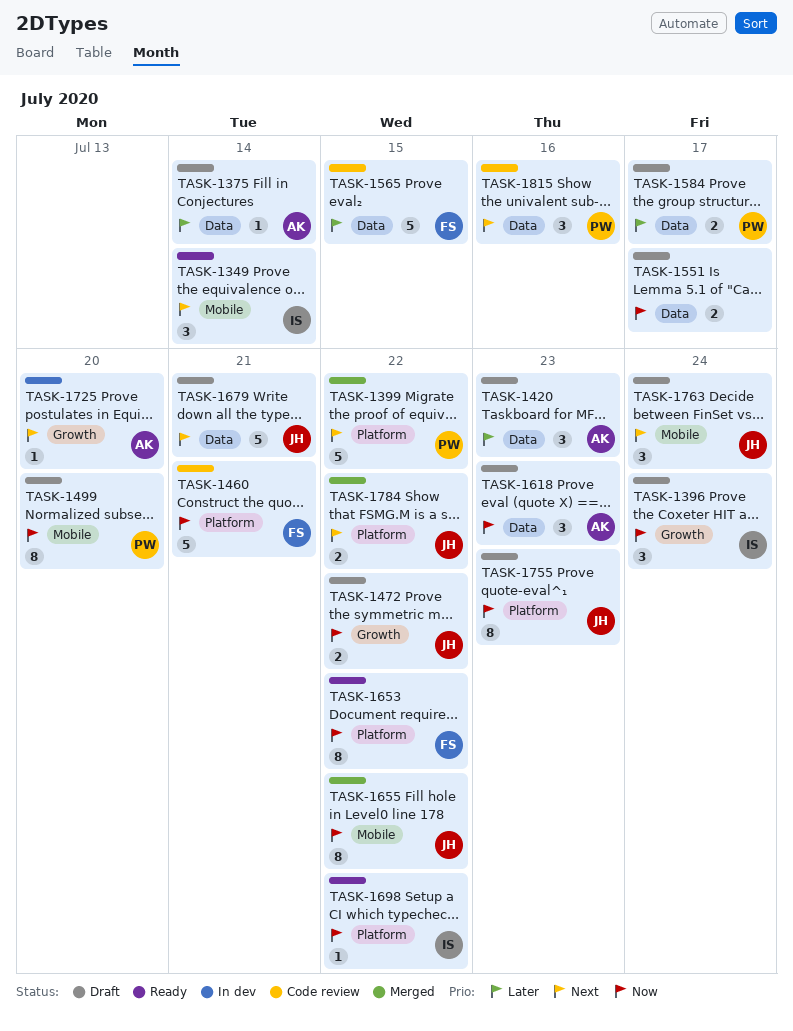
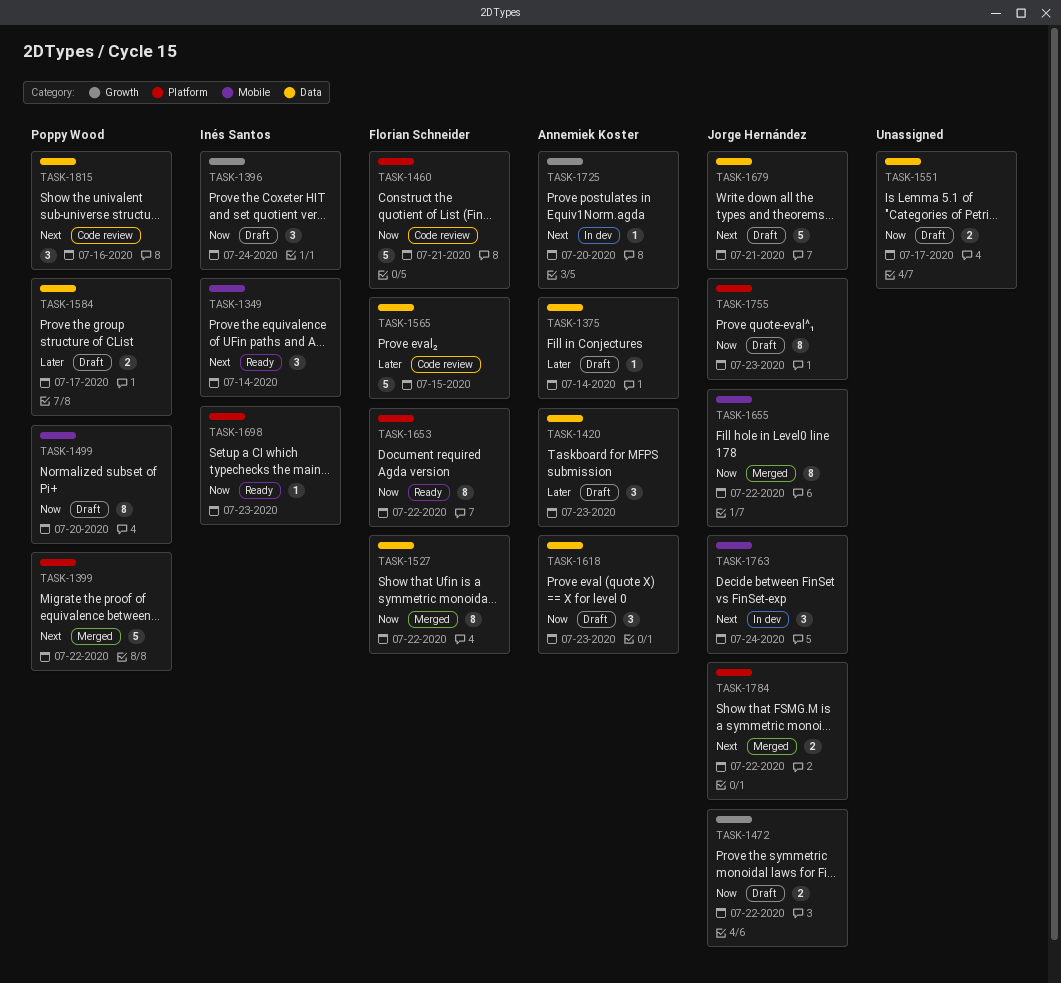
TASK-1527: none -> present
TASK-1698, due: Jul 22 -> Jul 23
TASK-1763, status: Draft -> In dev

